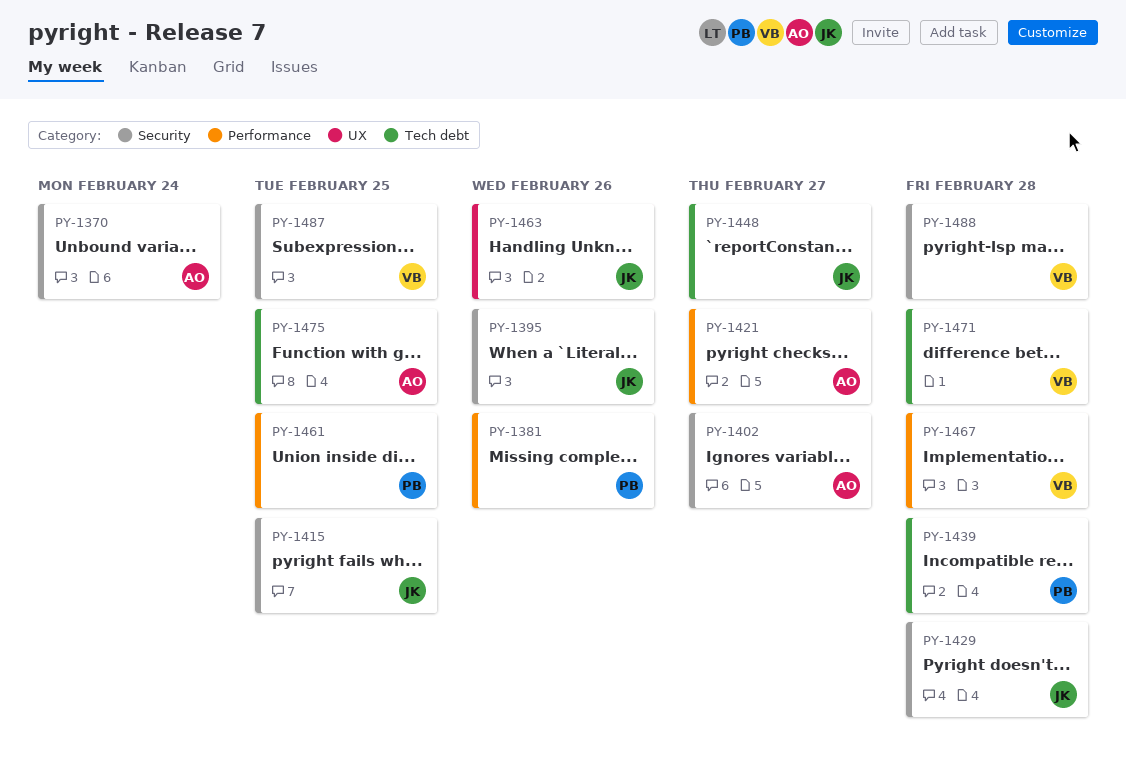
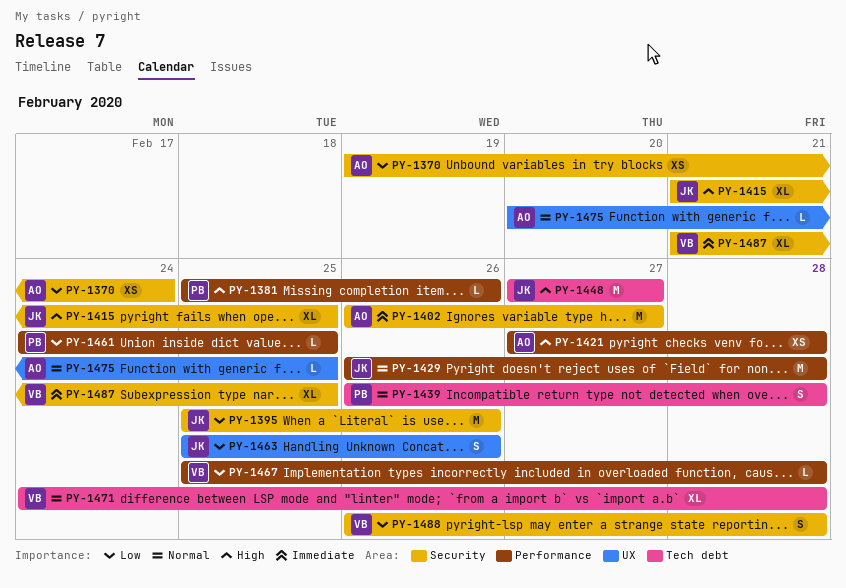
PY-1421, due: Feb 27 -> Feb 28
PY-1429, label: Security -> Performance
PY-1475, label: Tech debt -> UX

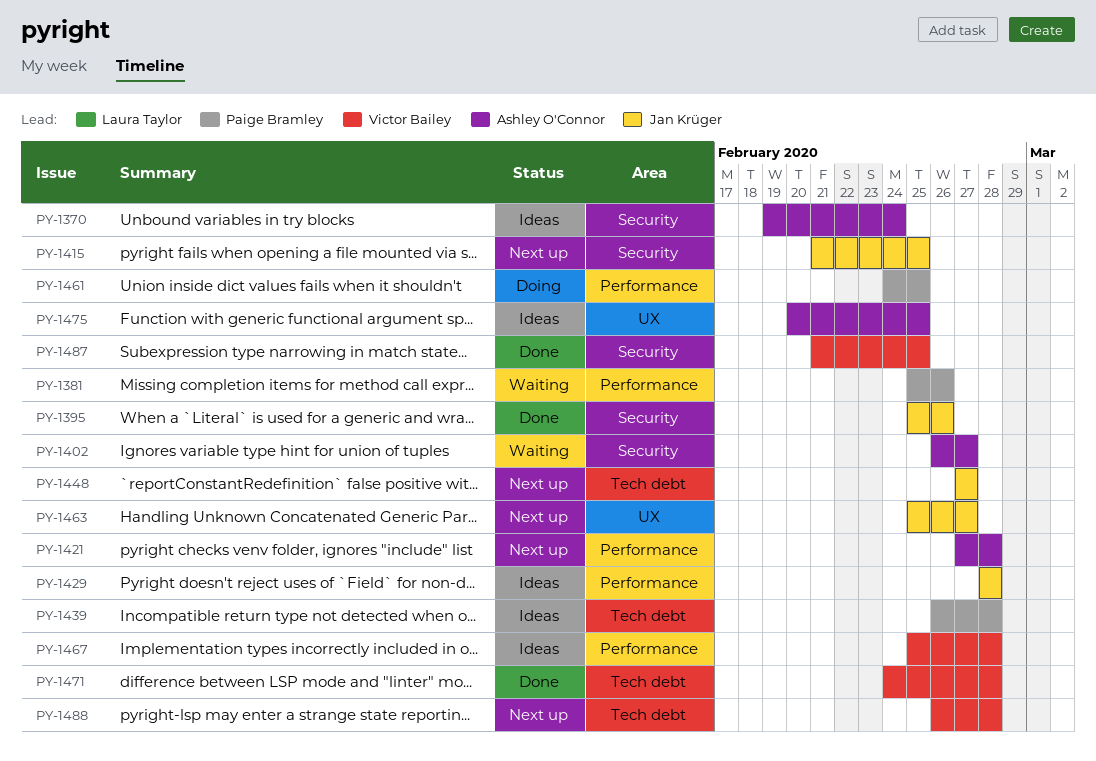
PY-1429, start: Feb 26 -> Feb 28
PY-1463, due: Feb 26 -> Feb 27
PY-1488, label: Security -> Tech debt

